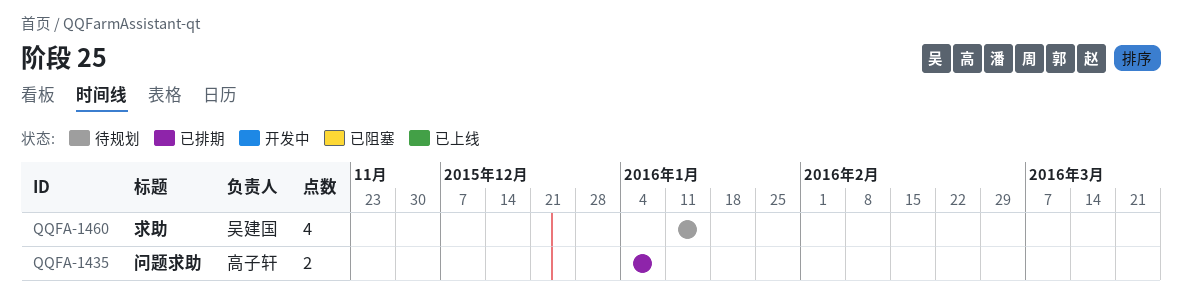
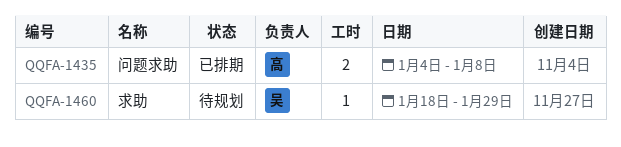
QQFA-1460, estimate: 4 -> 1
QQFA-1460, start: Jan 11 -> Jan 18
QQFA-1460, due: Jan 15 -> Jan 29

